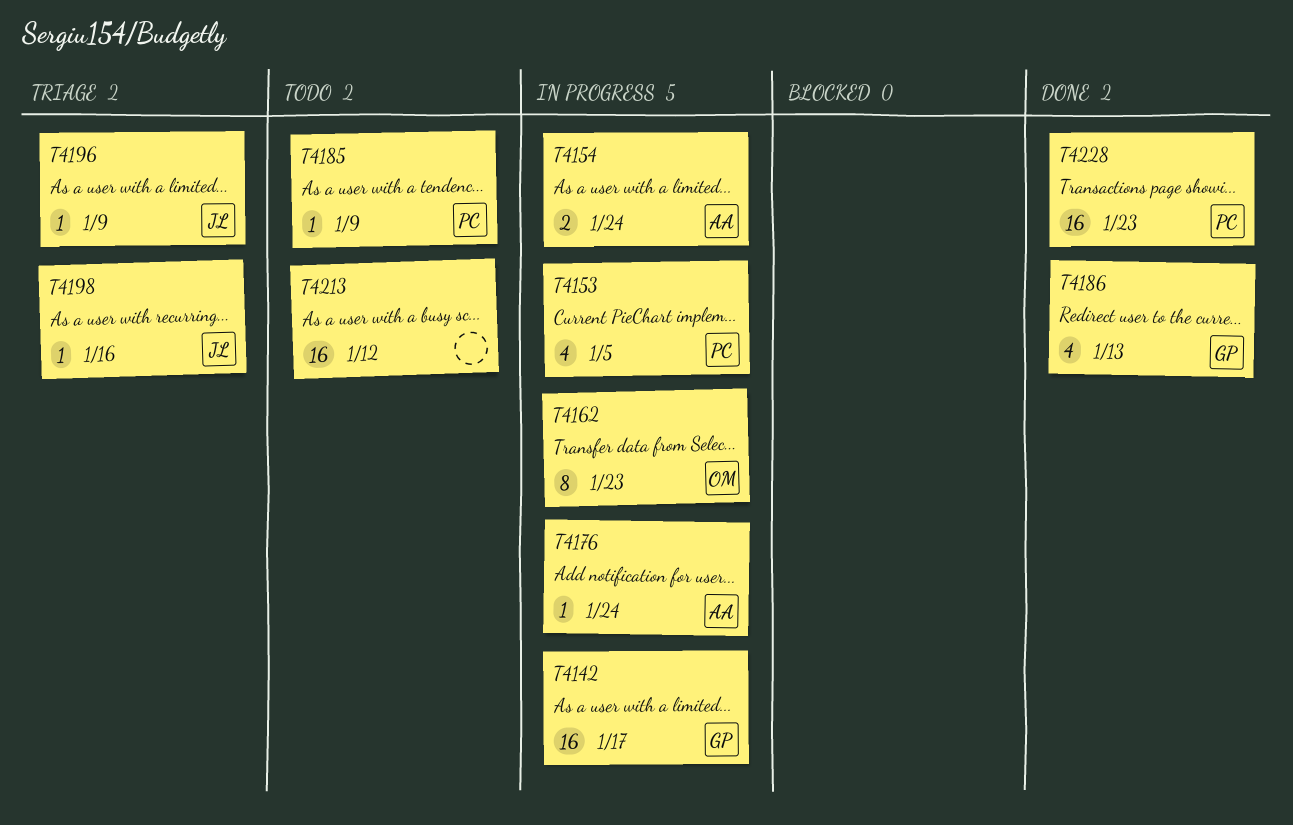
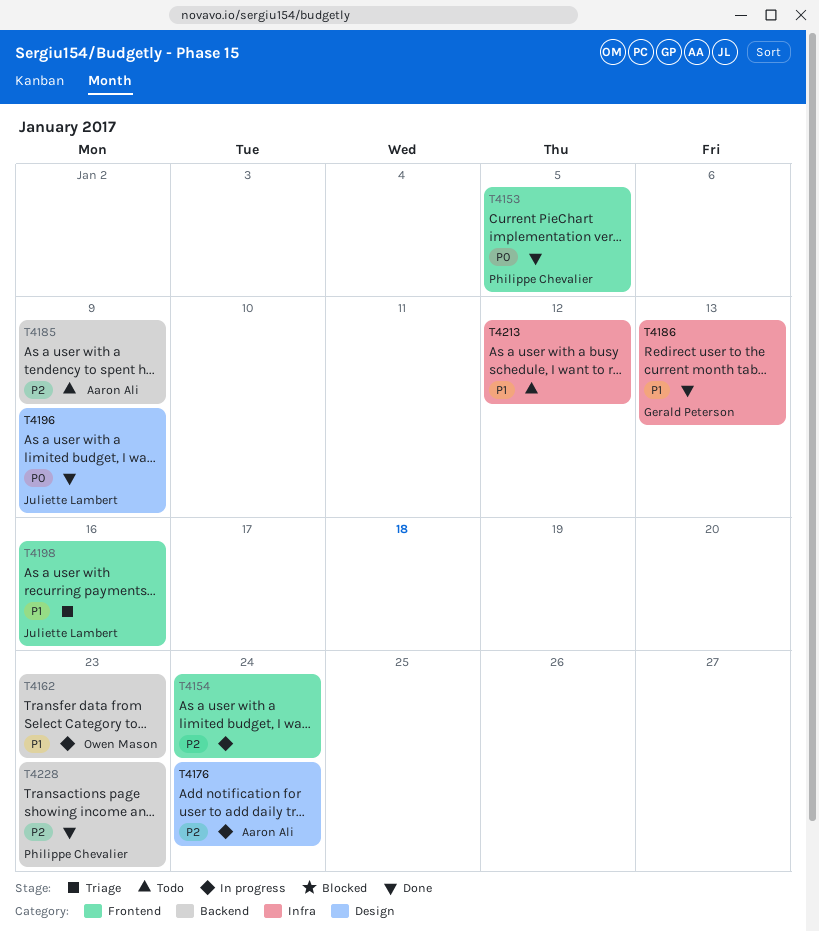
T4142: present -> none
T4153, status: In progress -> Done
T4154, owner: Aaron Ali -> none
T4185, owner: Philippe Chevalier -> Aaron Ali
T4196, status: Triage -> Done

